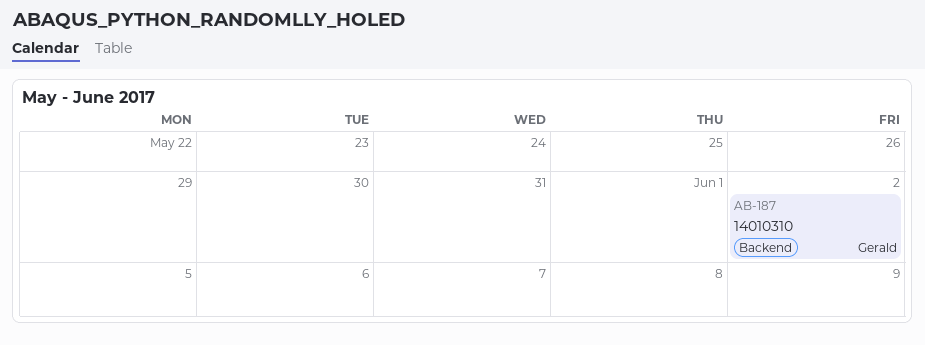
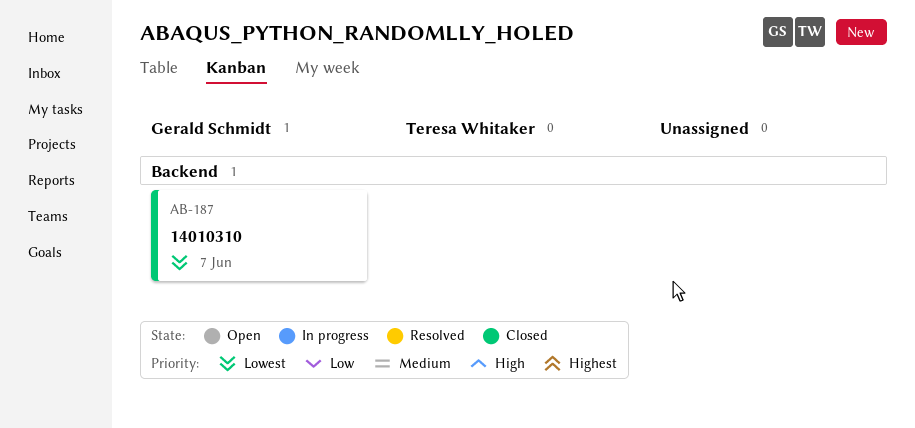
AB-187, due: Jun 2 -> Jun 7

